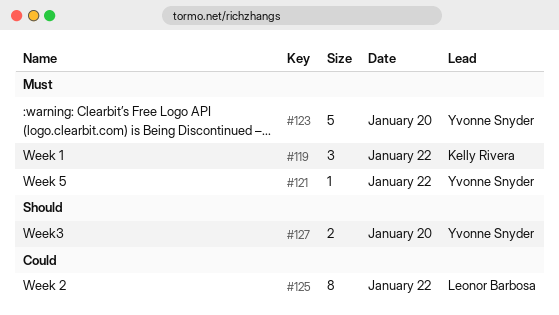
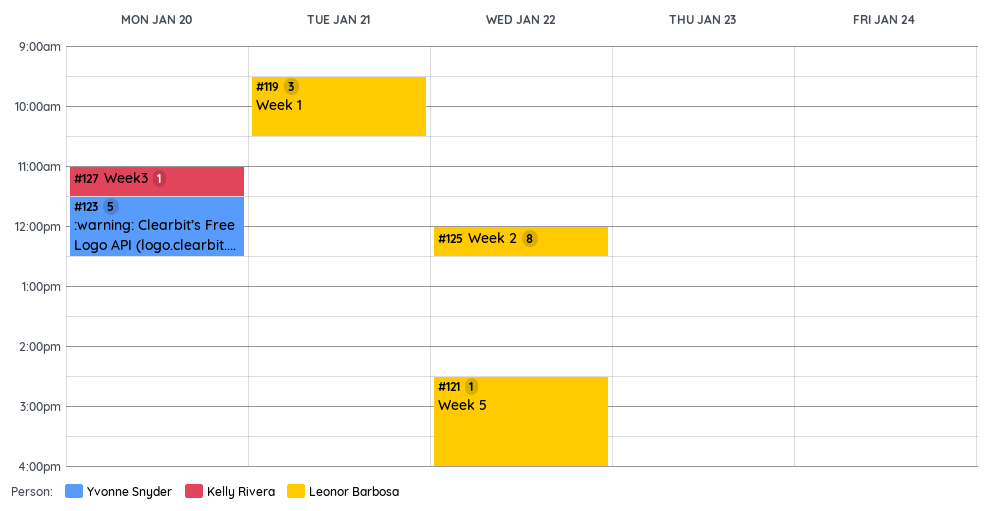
#119, owner: Kelly Rivera -> Leonor Barbosa
#119, day: Jan 22 -> Jan 21
#121, owner: Yvonne Snyder -> Leonor Barbosa
#127, owner: Yvonne Snyder -> Kelly Rivera
#127, estimate: 2 -> 1

